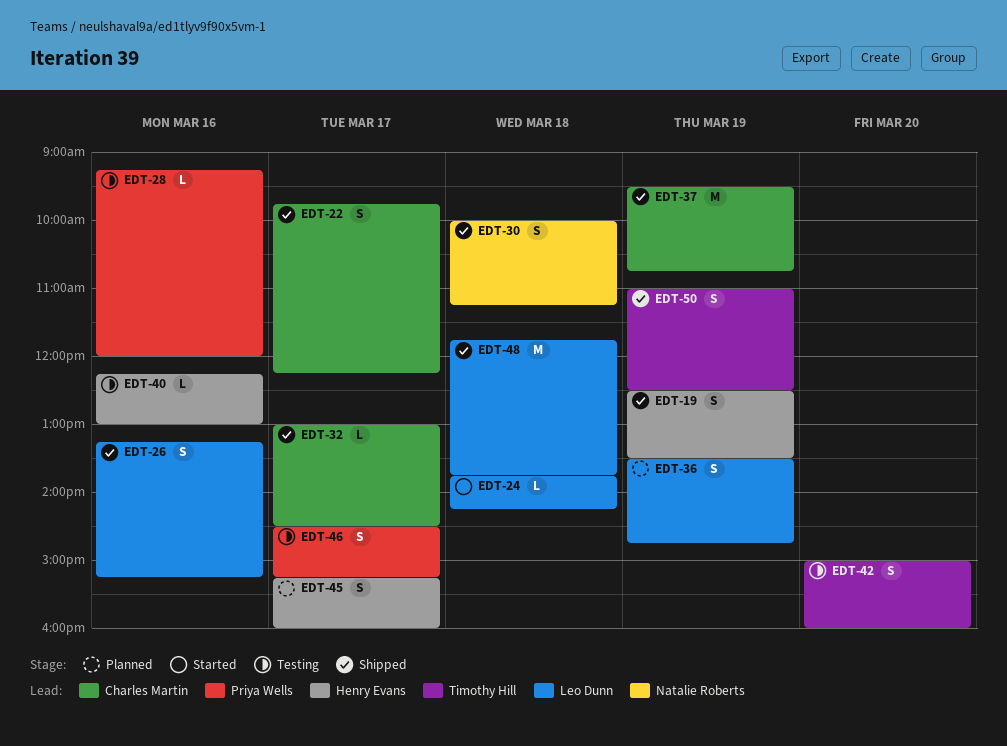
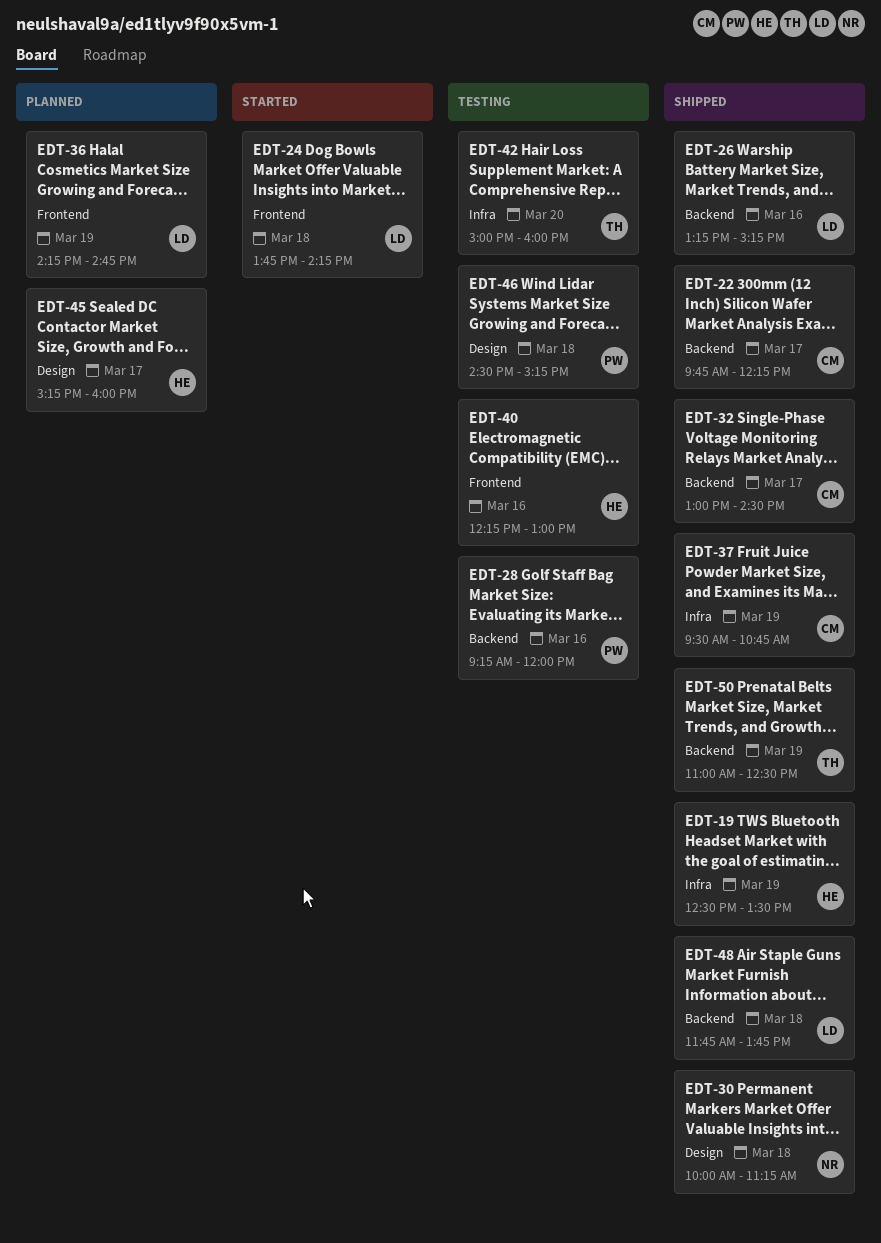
EDT-36, begins: 13:30 -> 14:15
EDT-46, day: Mar 17 -> Mar 18

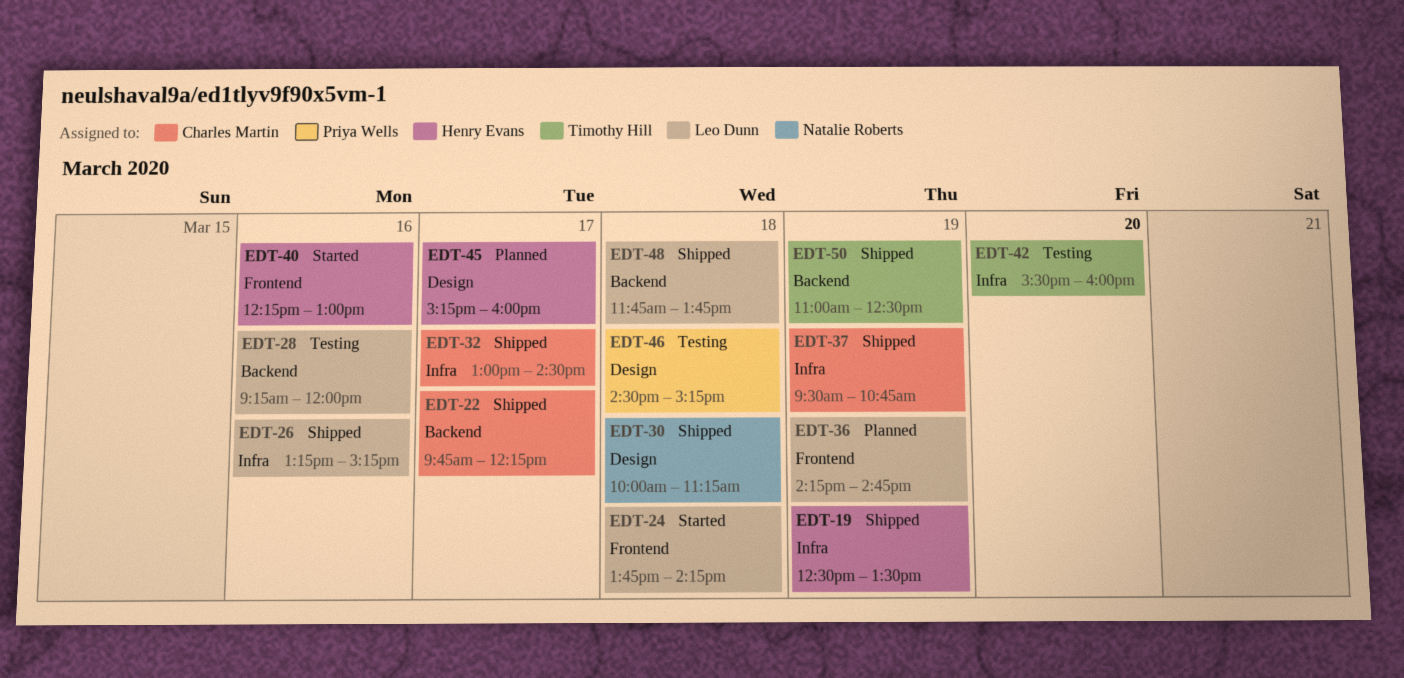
EDT-26, label: Backend -> Infra
EDT-28, owner: Priya Wells -> Leo Dunn
EDT-32, label: Backend -> Infra
EDT-40, status: Testing -> Started
EDT-42, begins: 15:00 -> 15:30

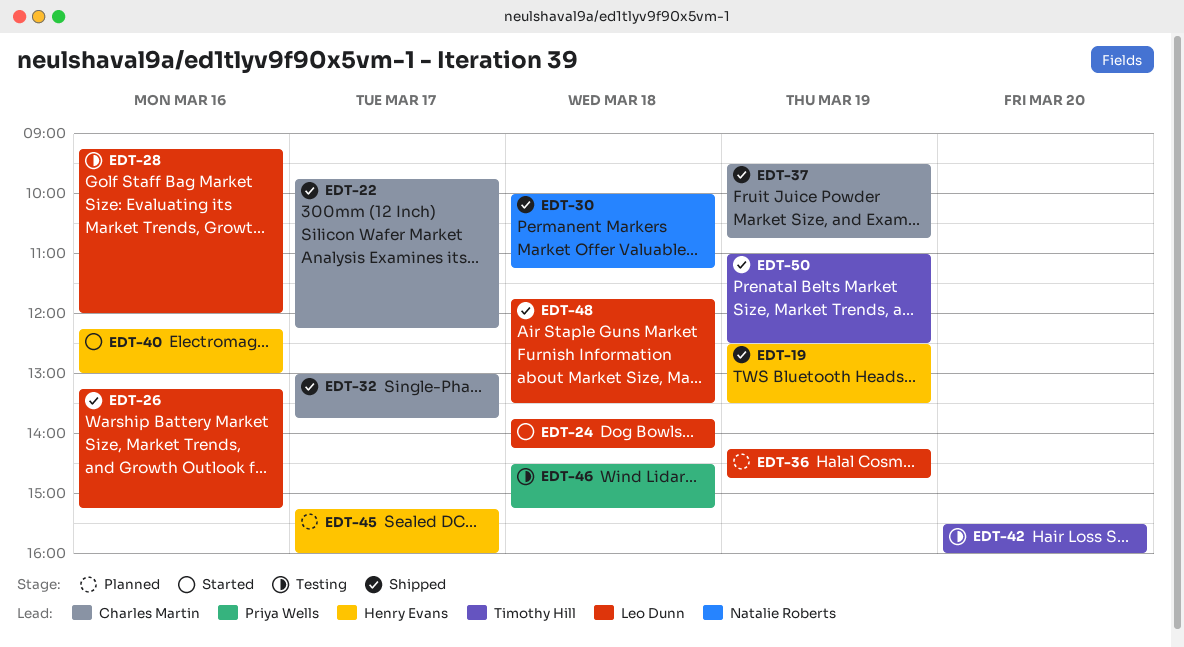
EDT-32, ends: 14:30 -> 13:45
EDT-48, ends: 13:45 -> 13:30

